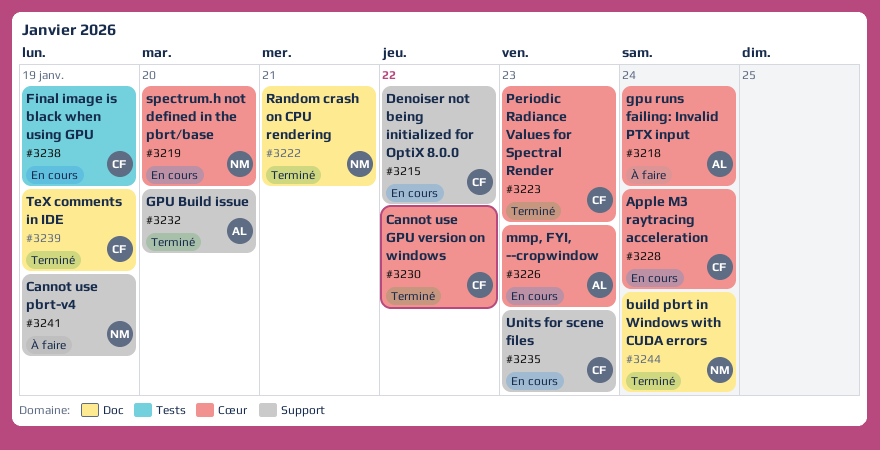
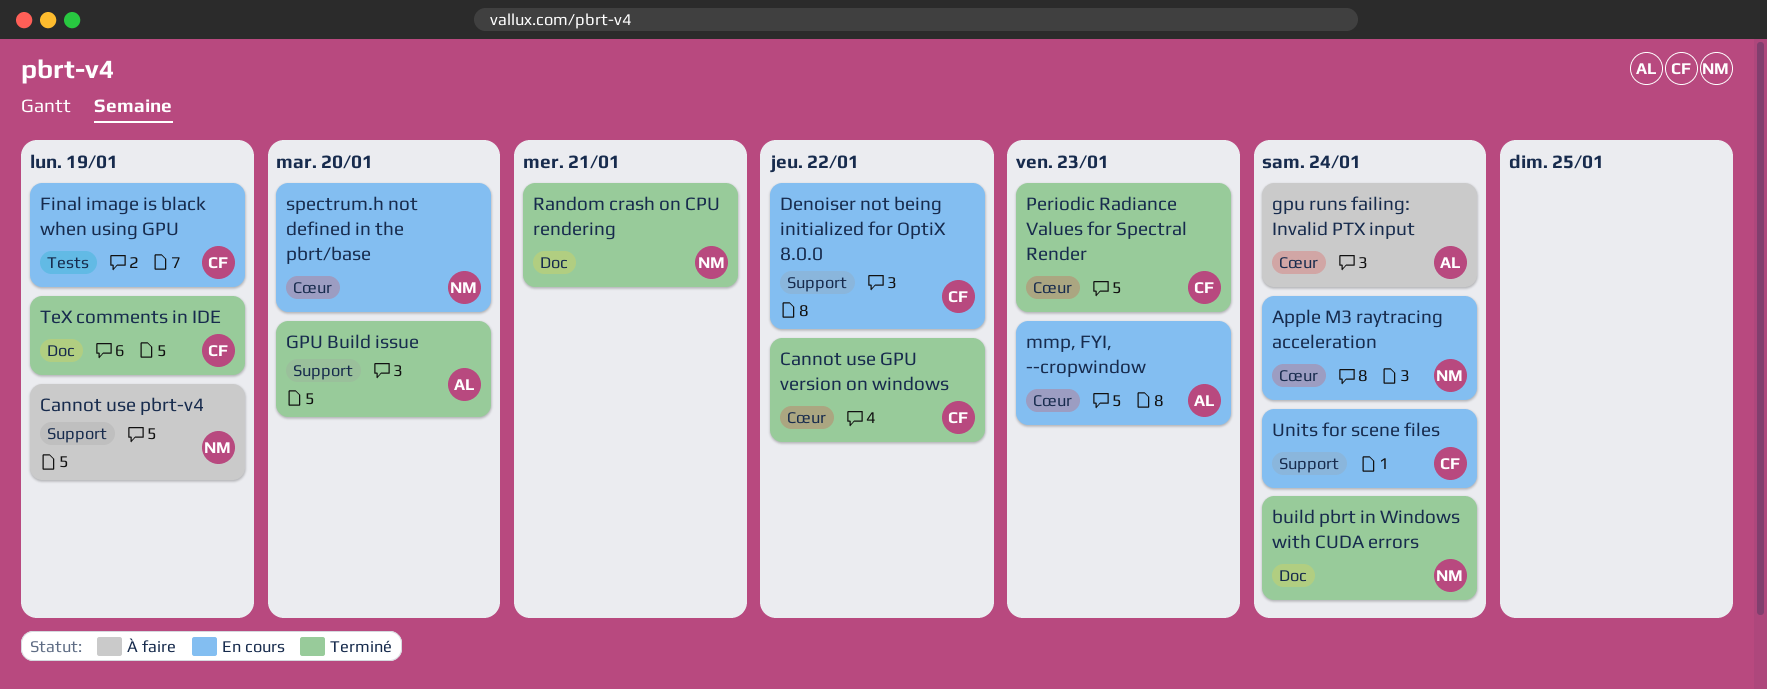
Apple M3 raytracing acceleration, owner: CF -> NM
Units for scene files, due: Jan 23 -> Jan 24

